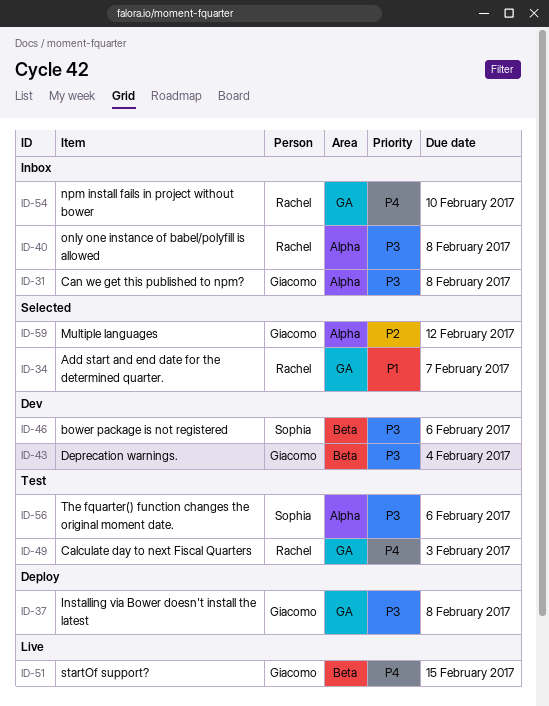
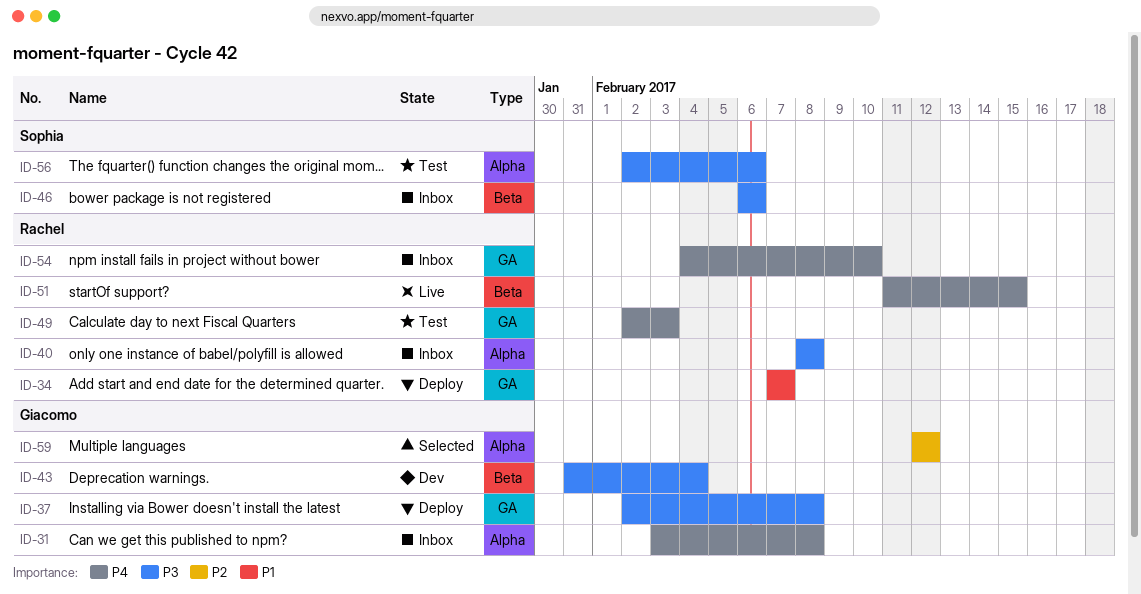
ID-31, priority: P3 -> P4
ID-34, status: Selected -> Deploy
ID-46, status: Dev -> Inbox
ID-51, owner: Giacomo -> Rachel

